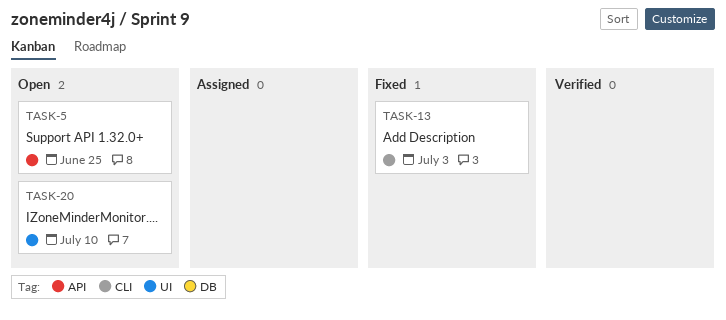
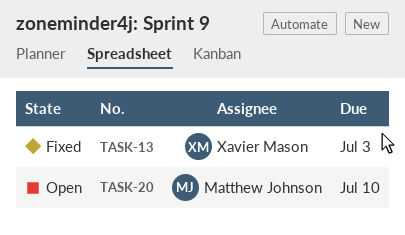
TASK-5: present -> none

